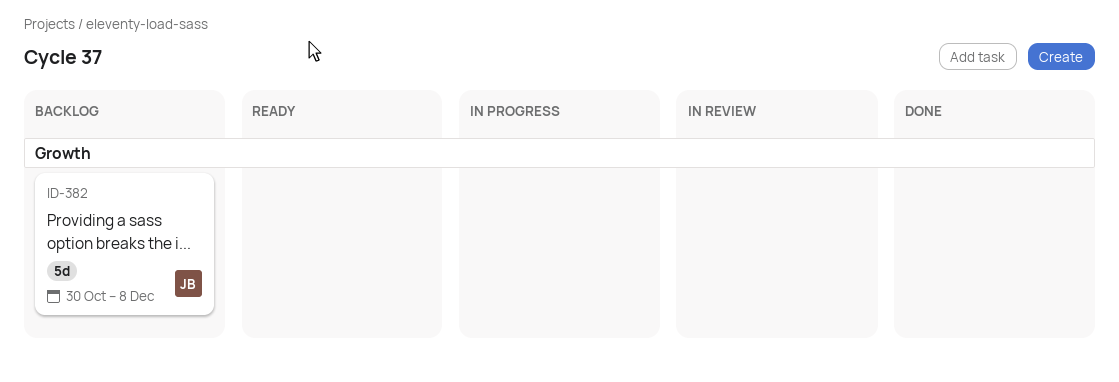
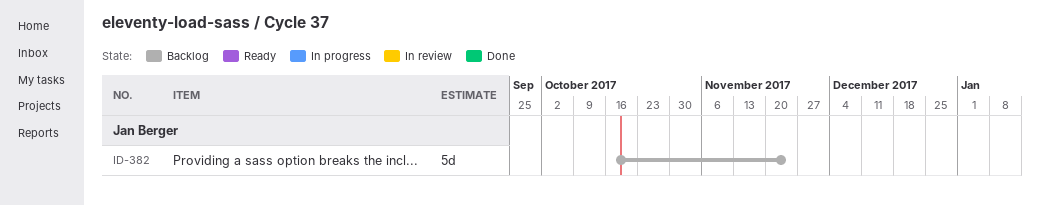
ID-382, start: Oct 30 -> Oct 16
ID-382, due: Dec 8 -> Nov 24

